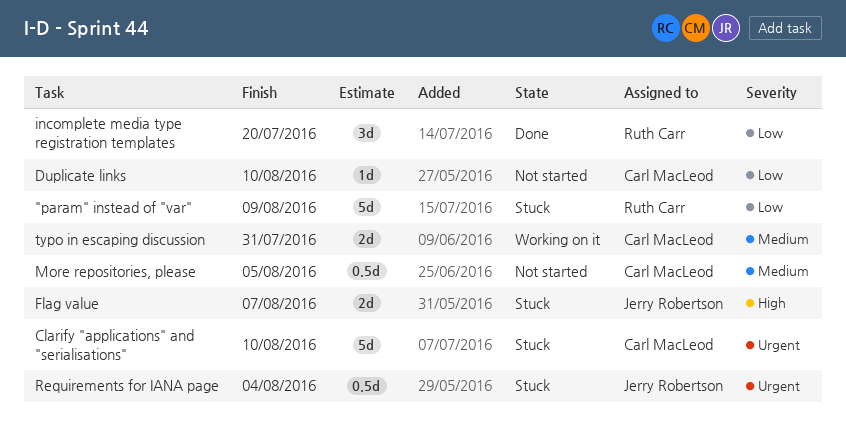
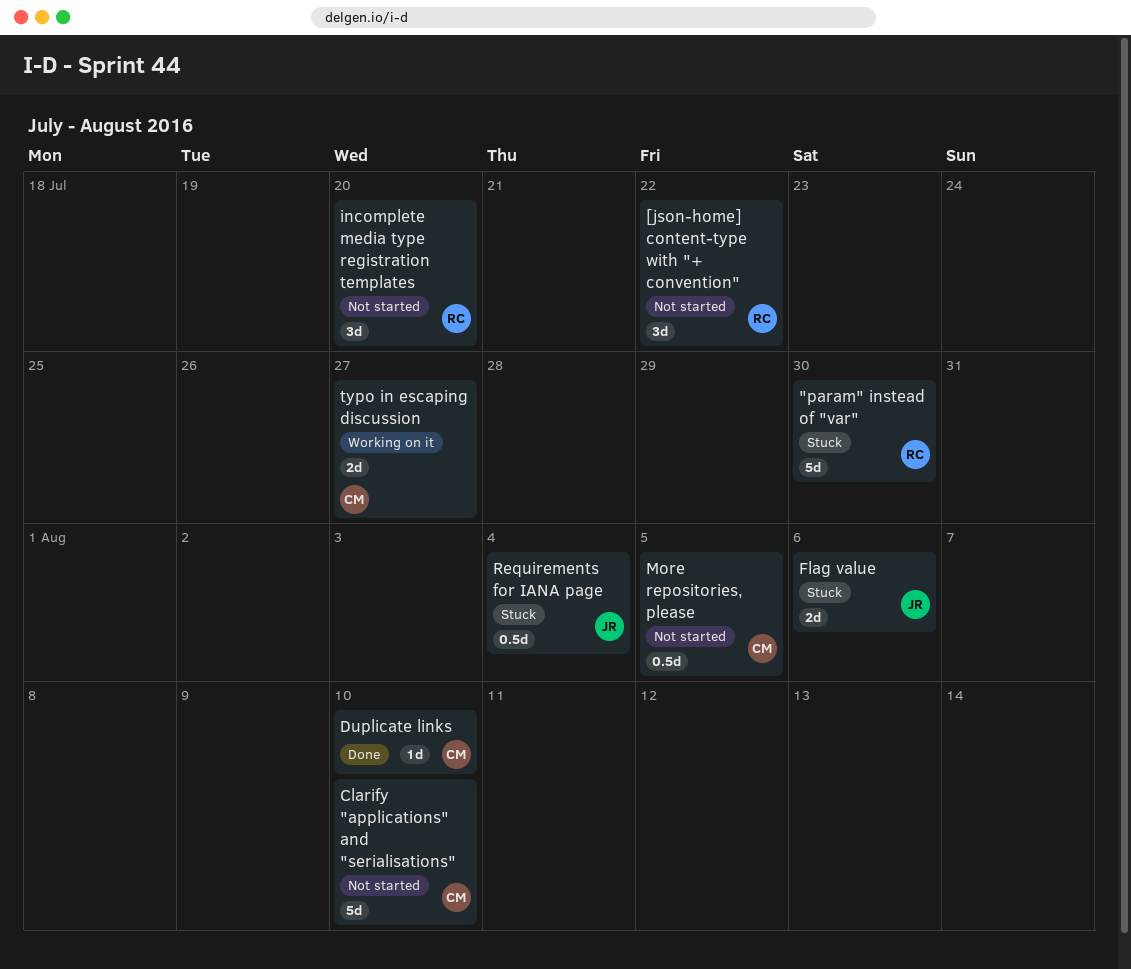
"param" instead of "var", due: Aug 9 -> Jul 30
[json-home] content-type with "+ convention": none -> present
Clarify "applications" and "serialisations", status: Stuck -> Not started
Duplicate links, status: Not started -> Done
Flag value, due: Aug 7 -> Aug 6
incomplete media type registration templates, status: Done -> Not started
typo in escaping discussion, due: Jul 31 -> Jul 27

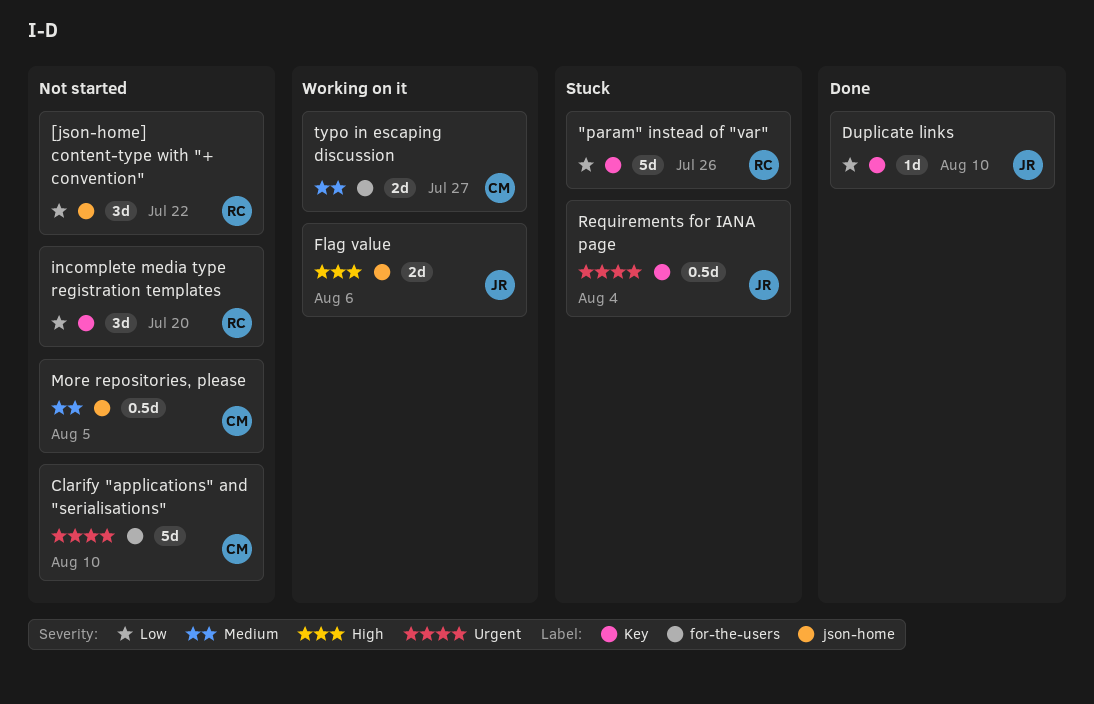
"param" instead of "var", due: Jul 30 -> Jul 26
Duplicate links, owner: CM -> JR
Flag value, status: Stuck -> Working on it

